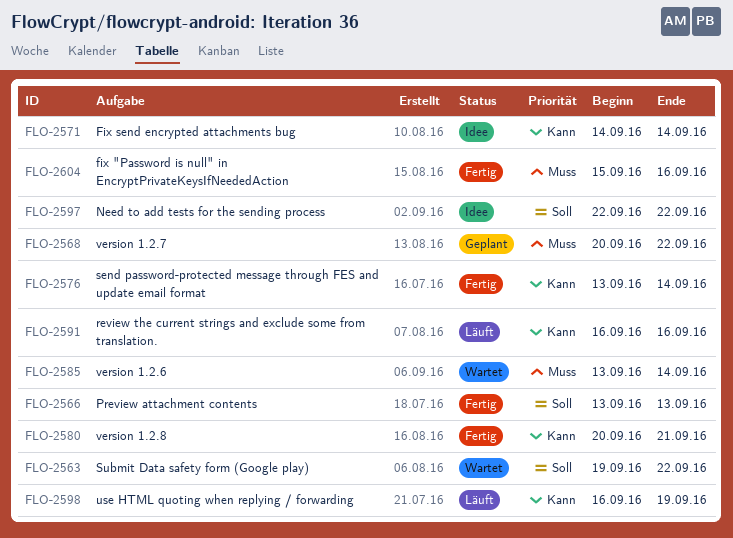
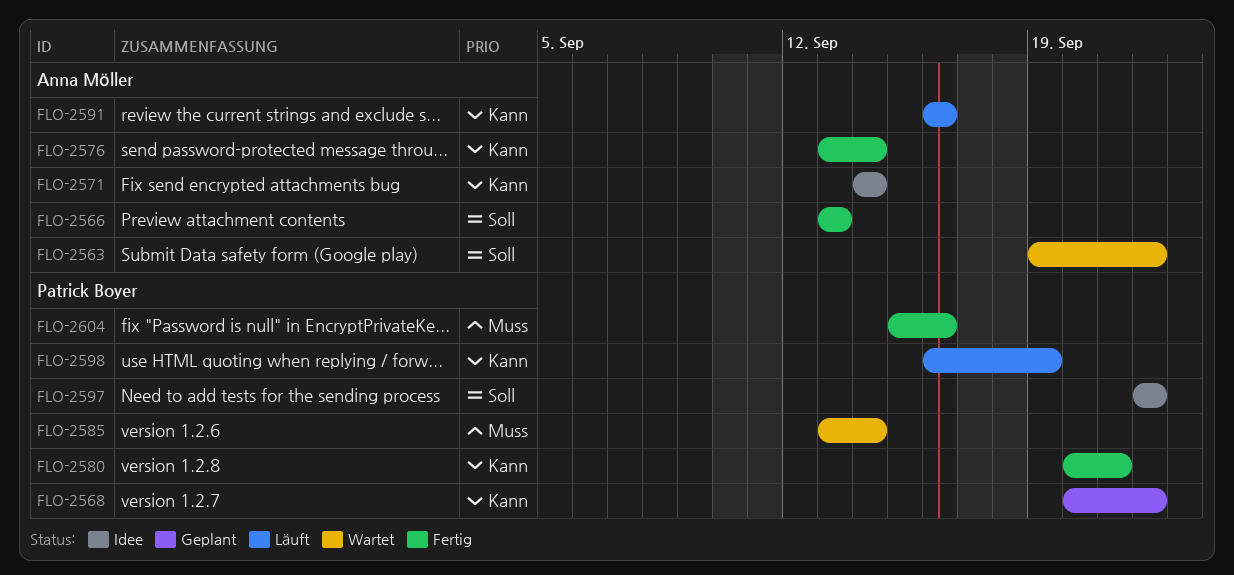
FLO-2568, priority: Muss -> Kann

